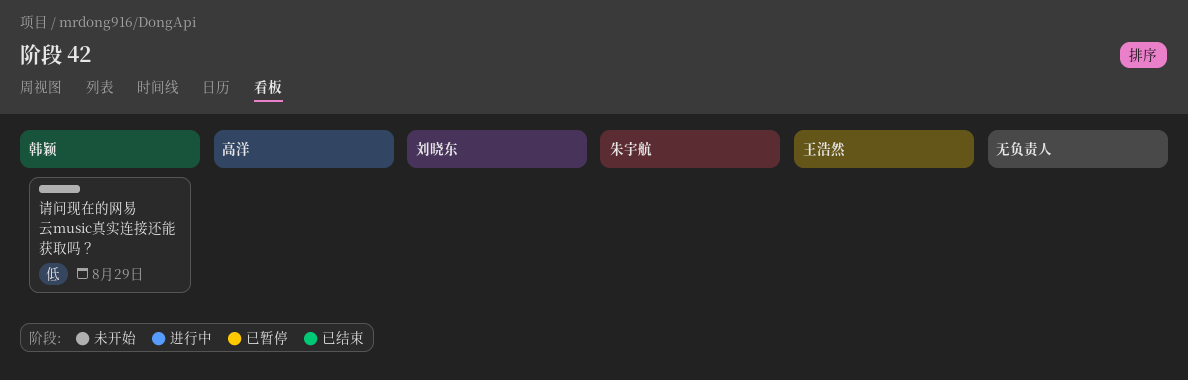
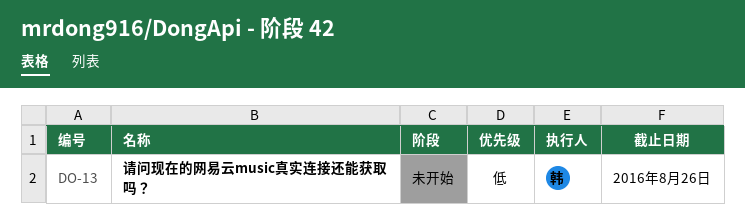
请问现在的网易云music真实连接还能获取吗？, due: Aug 29 -> Aug 26

